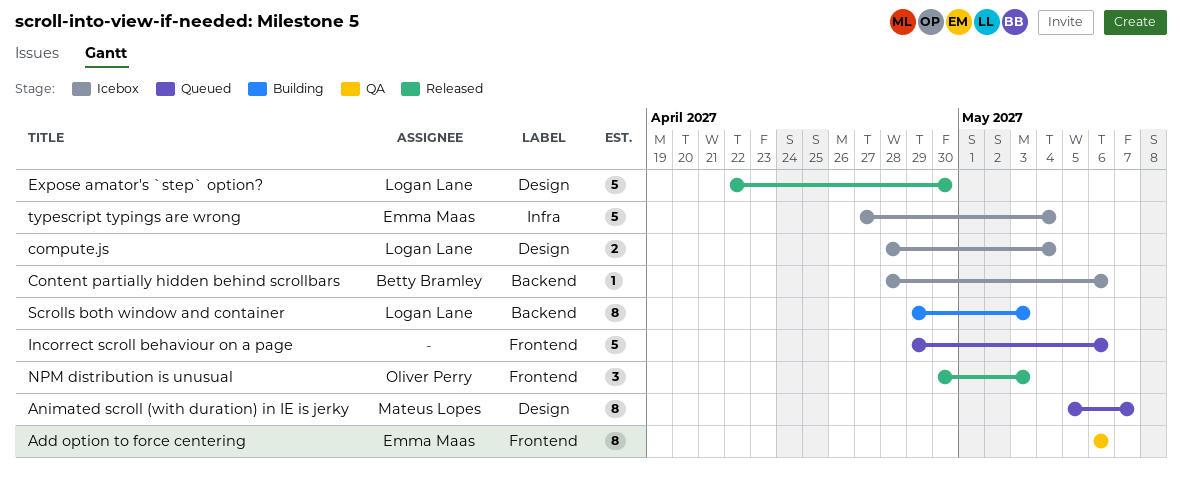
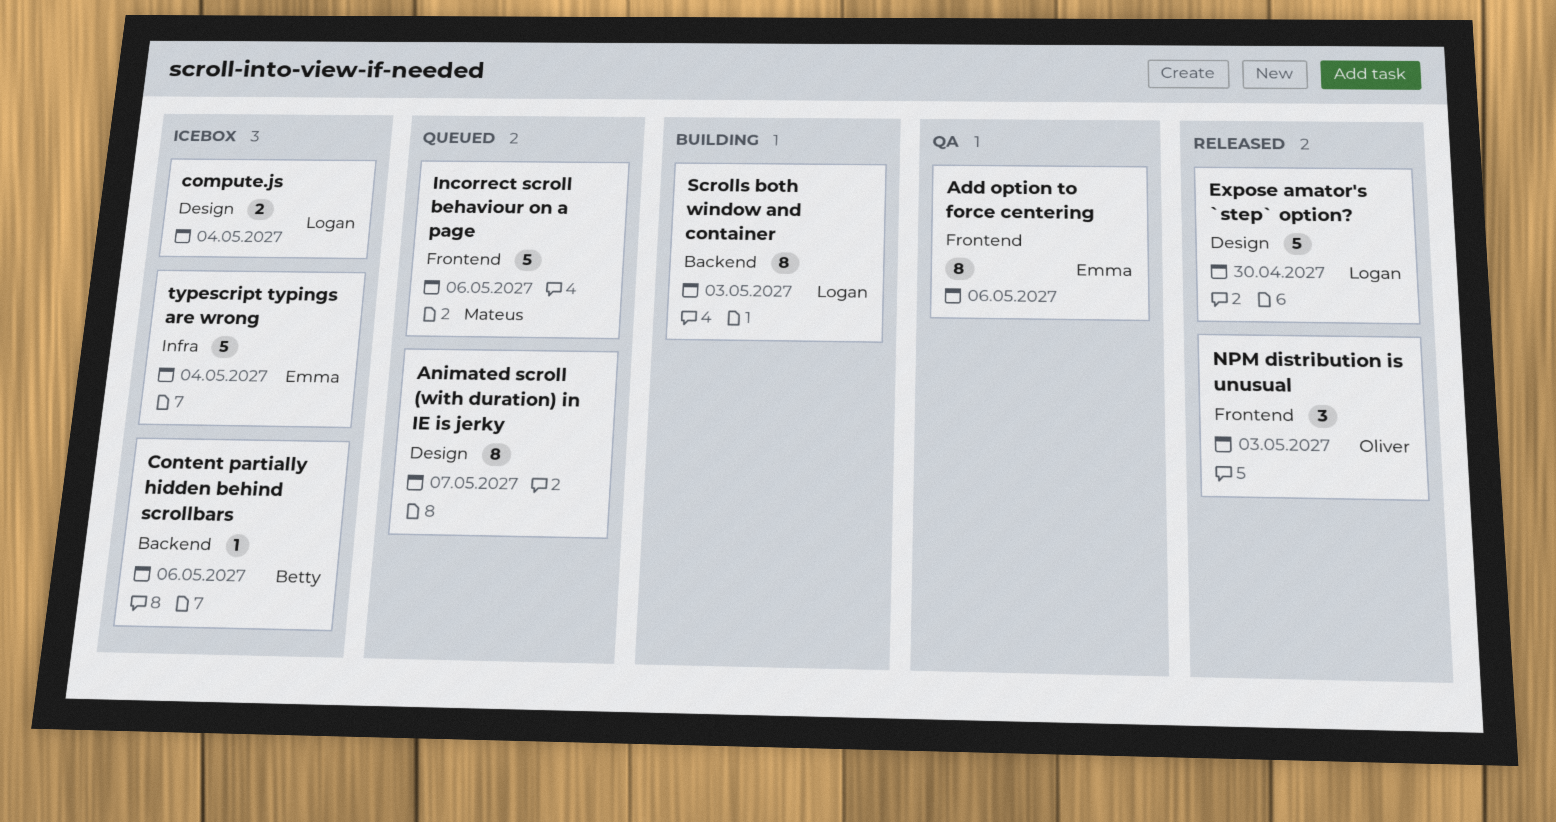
Animated scroll (with duration) in IE is jerky, owner: Mateus Lopes -> none
Incorrect scroll behaviour on a page, owner: none -> Mateus Lopes

